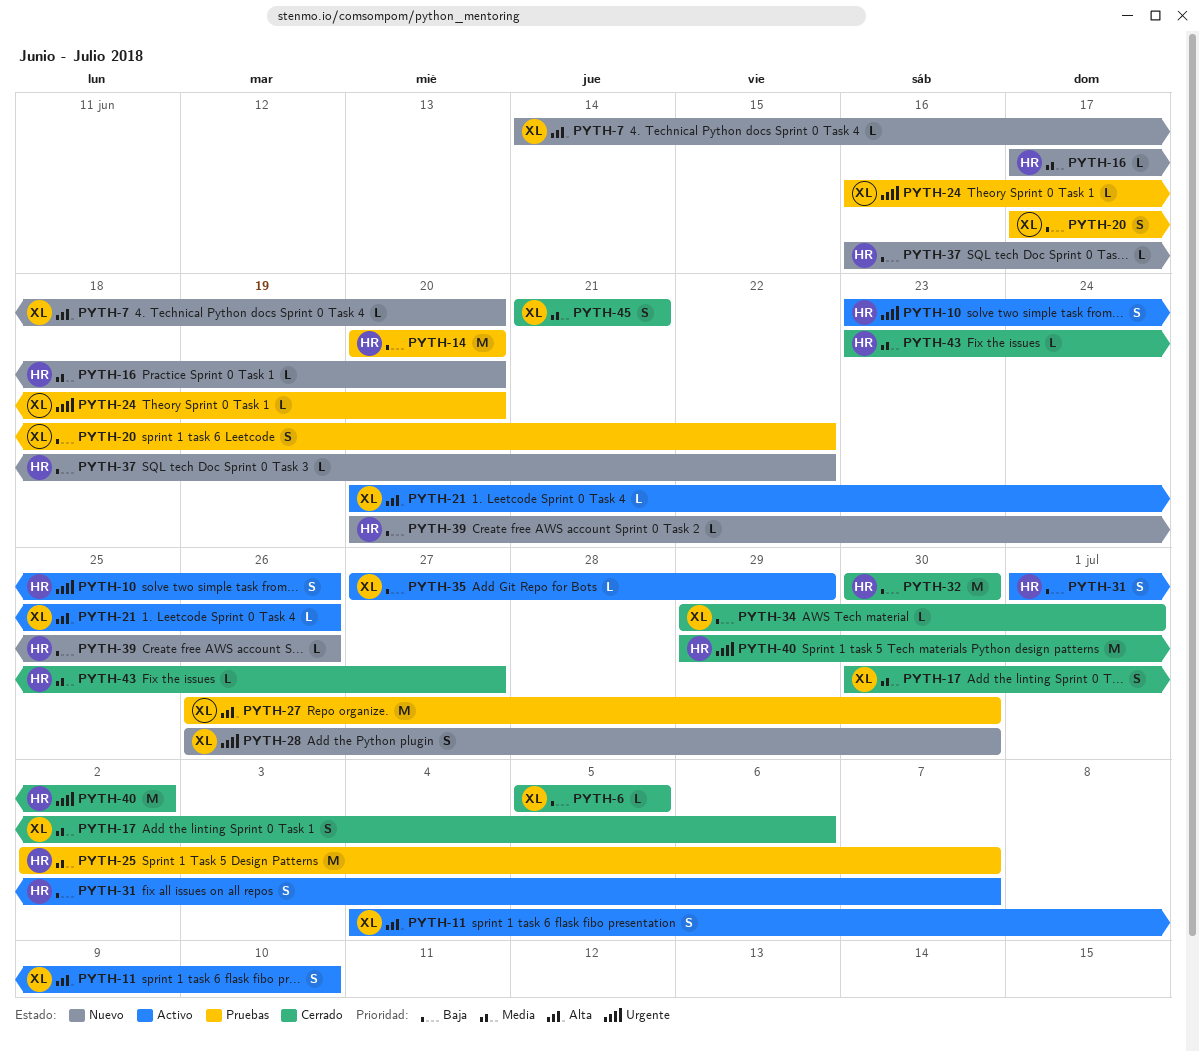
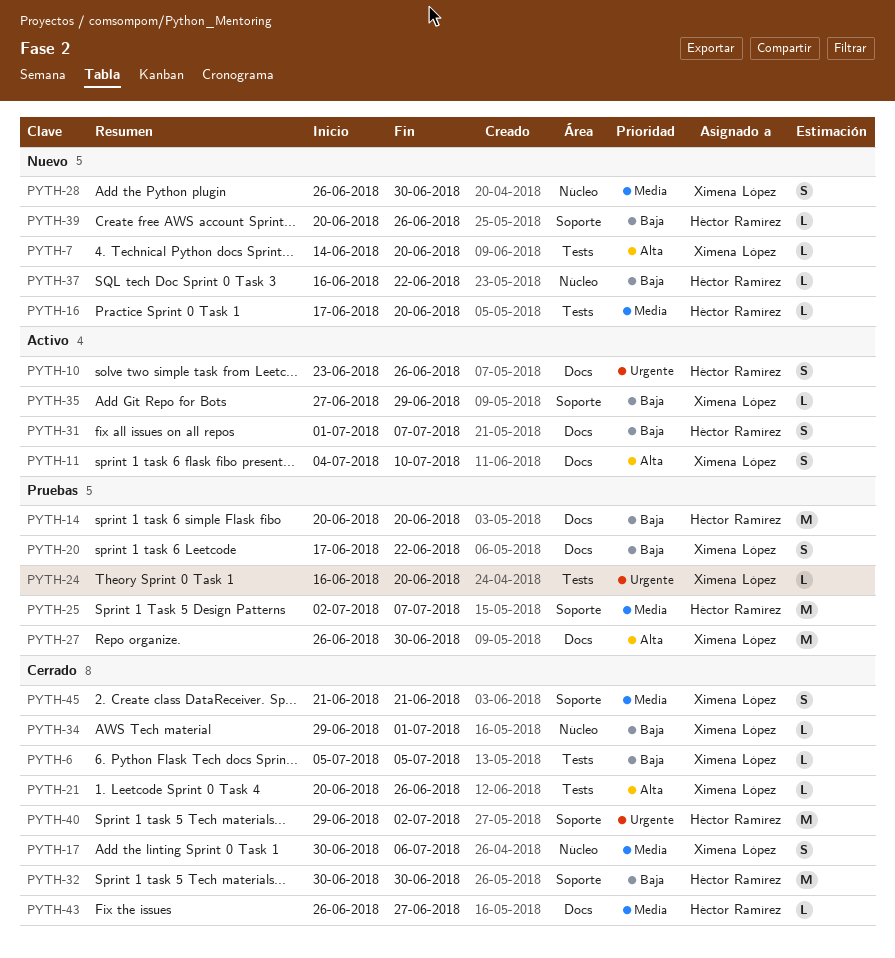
PYTH-21, status: Activo -> Cerrado
PYTH-28, priority: Urgente -> Media
PYTH-43, start: Jun 23 -> Jun 26

